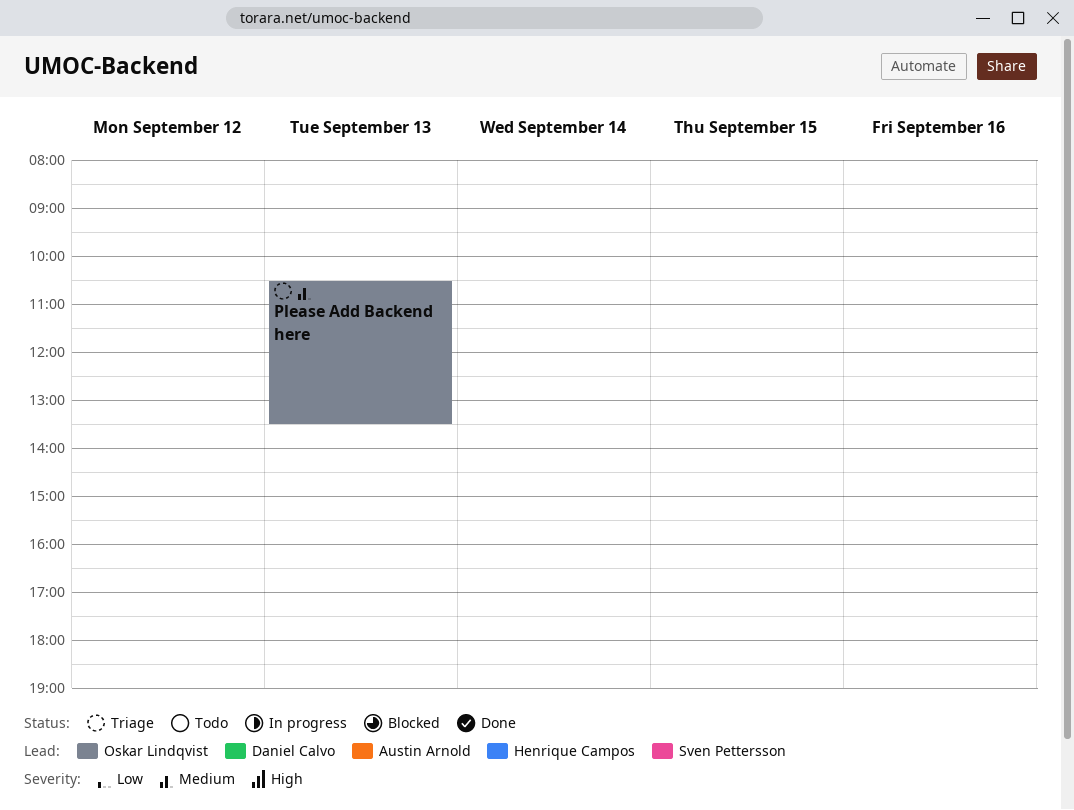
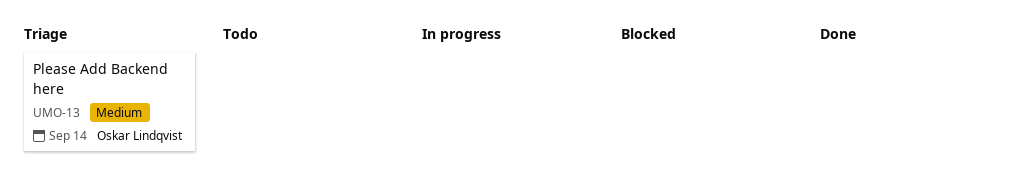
Please Add Backend here, day: Sep 13 -> Sep 14

